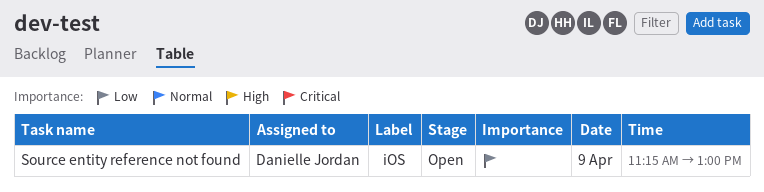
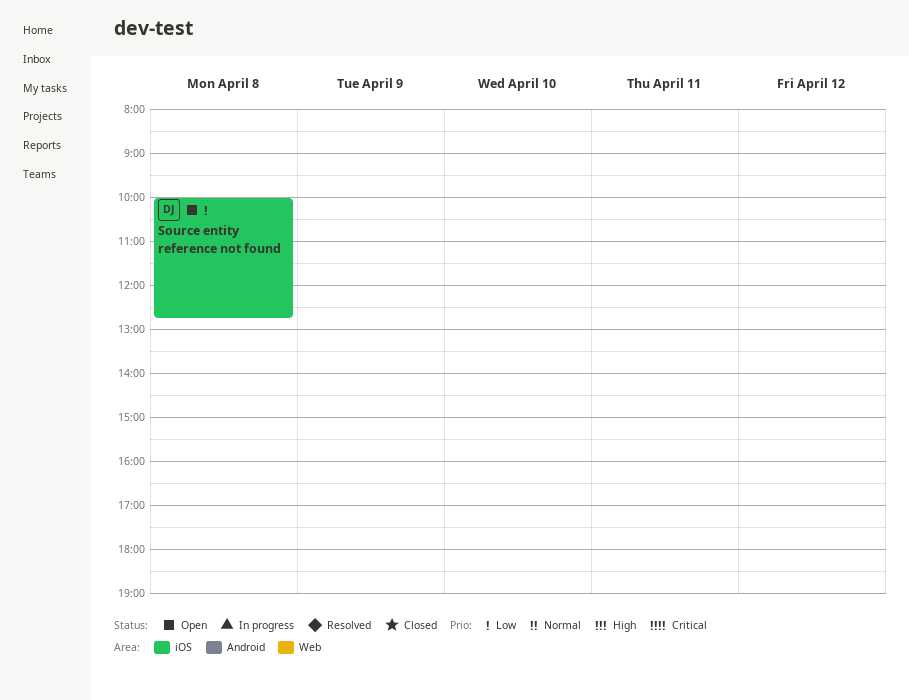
Source entity reference not found, day: Apr 9 -> Apr 8
Source entity reference not found, begins: 11:15 -> 10:00
Source entity reference not found, ends: 13:00 -> 12:45

